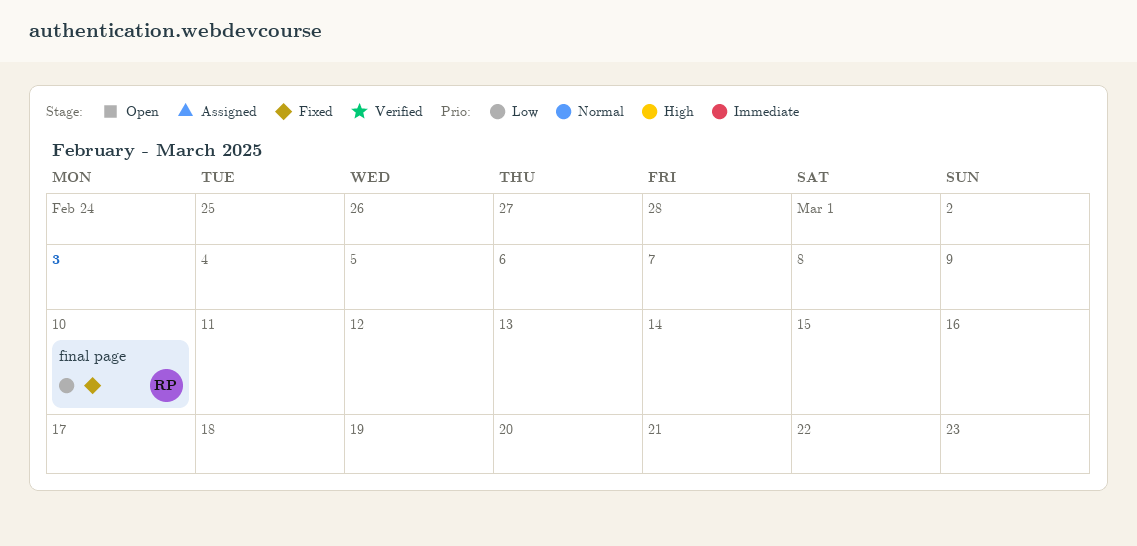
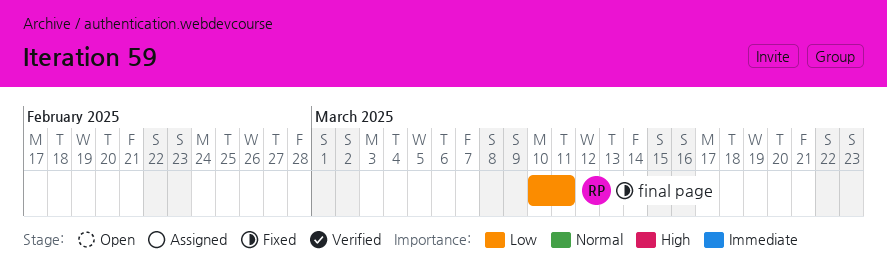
final page, due: Mar 10 -> Mar 11

